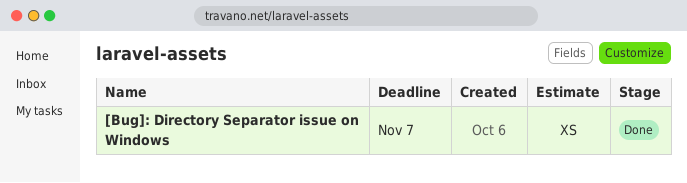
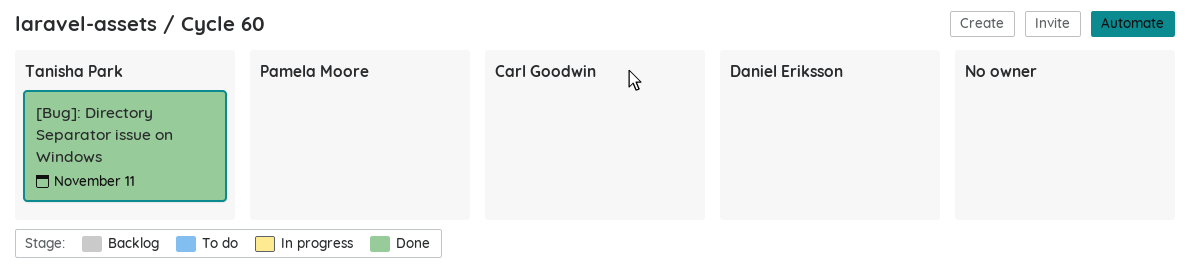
[Bug]: Directory Separator issue on Windows, due: Nov 7 -> Nov 11

